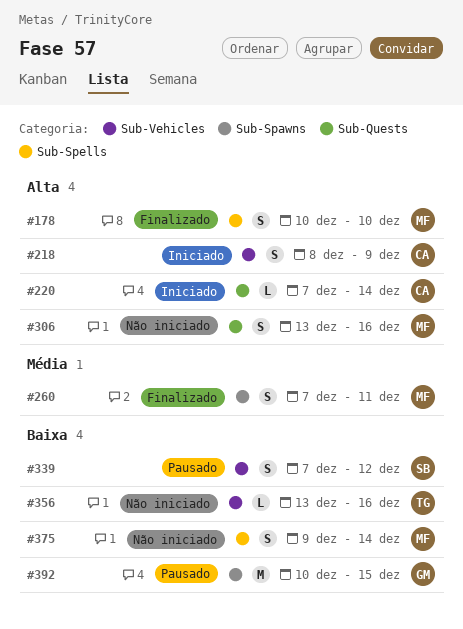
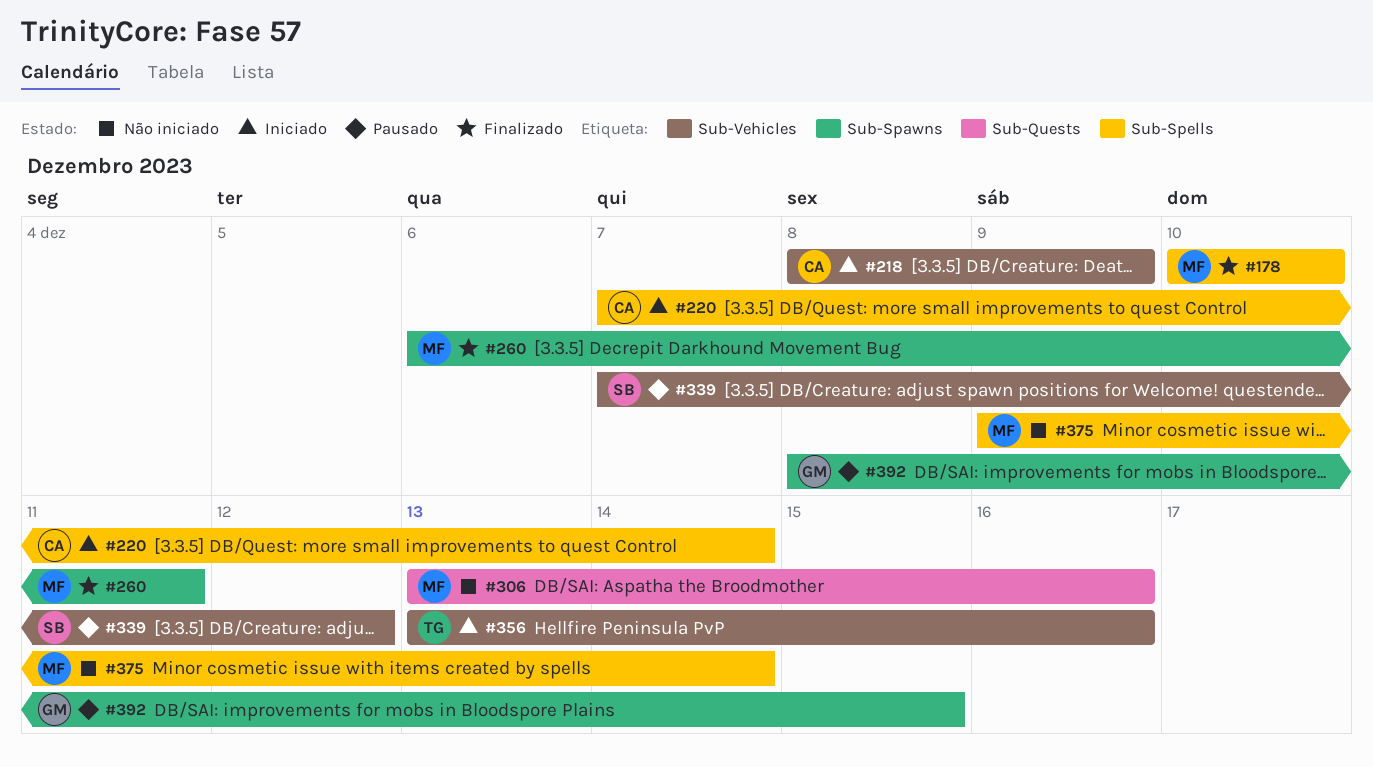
#220, label: Sub-Quests -> Sub-Spells
#260, start: Dec 7 -> Dec 6
#356, status: Não iniciado -> Iniciado
#392, start: Dec 10 -> Dec 8

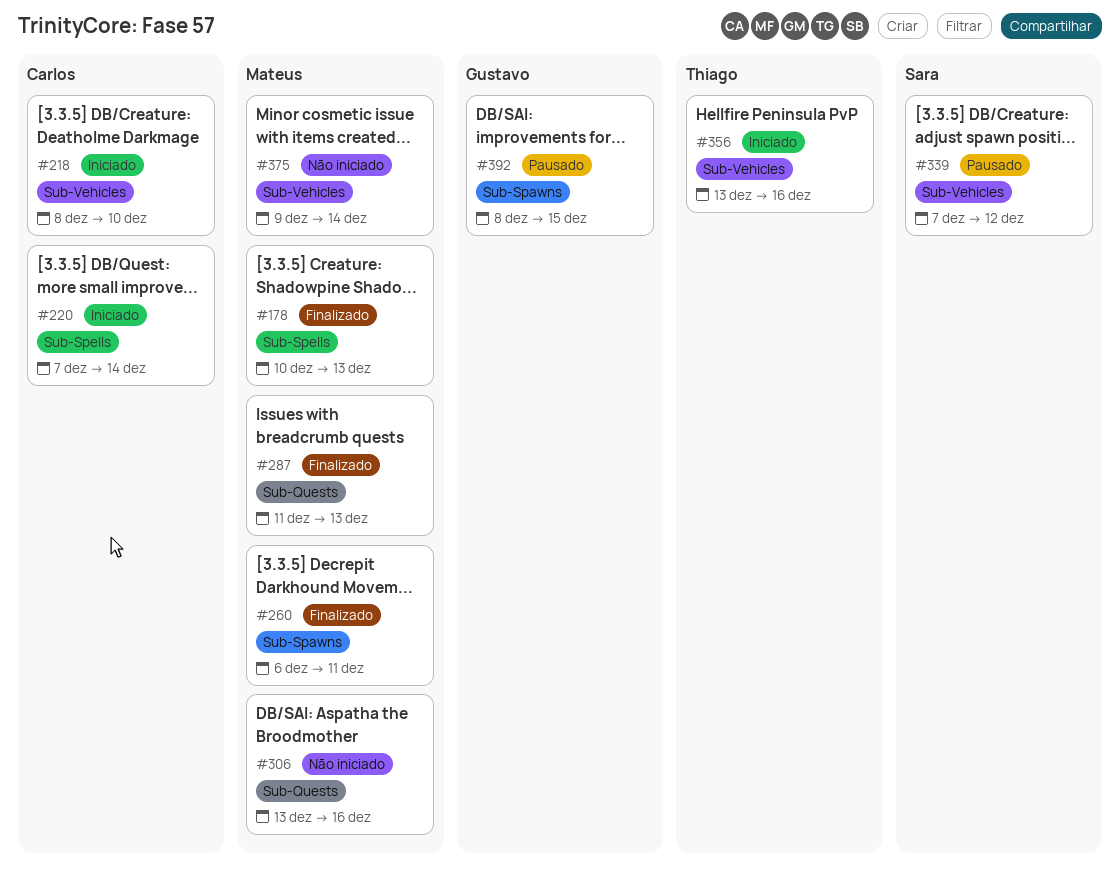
#178, due: Dec 10 -> Dec 13
#218, due: Dec 9 -> Dec 10
#287: none -> present
#375, label: Sub-Spells -> Sub-Vehicles

